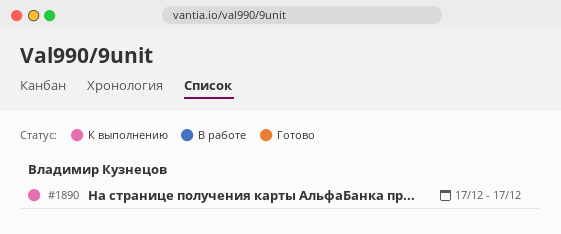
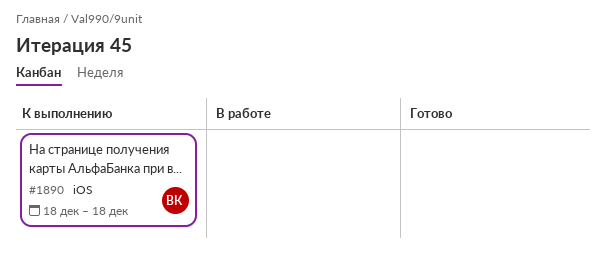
#1890, start: Dec 17 -> Dec 18
#1890, due: Dec 17 -> Dec 18

